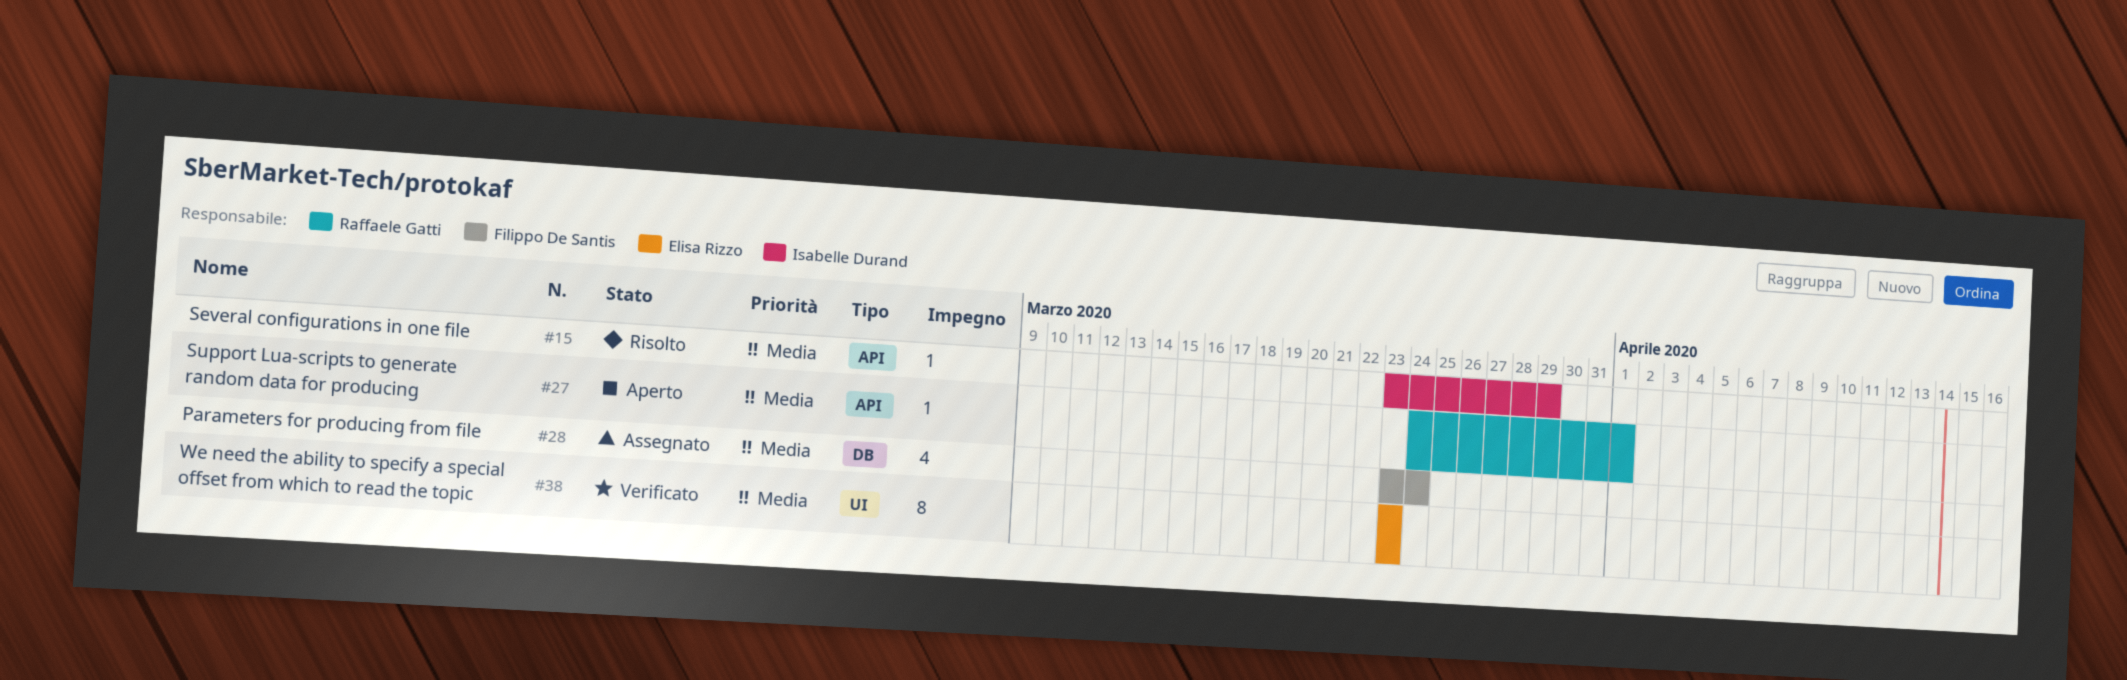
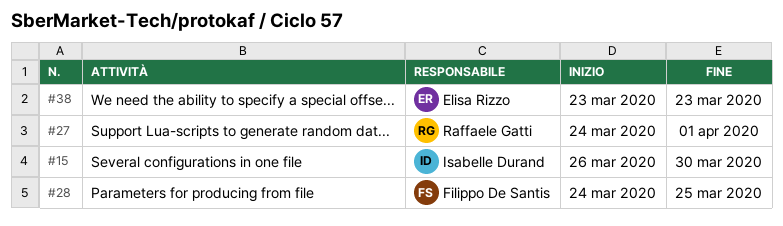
#15, start: Mar 23 -> Mar 26
#15, due: Mar 29 -> Mar 30
#28, start: Mar 23 -> Mar 24
#28, due: Mar 24 -> Mar 25

